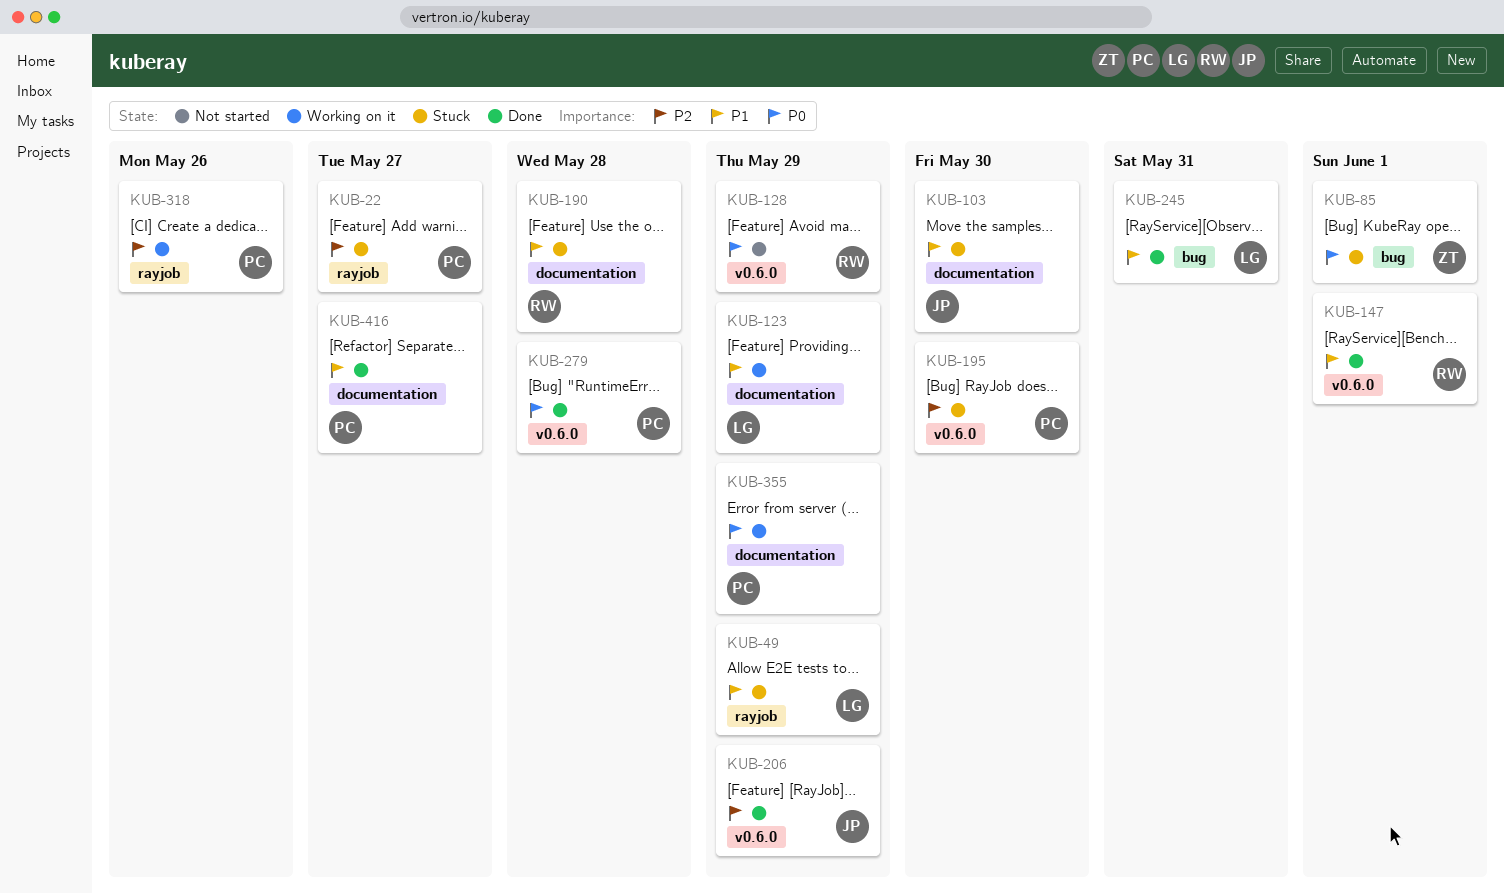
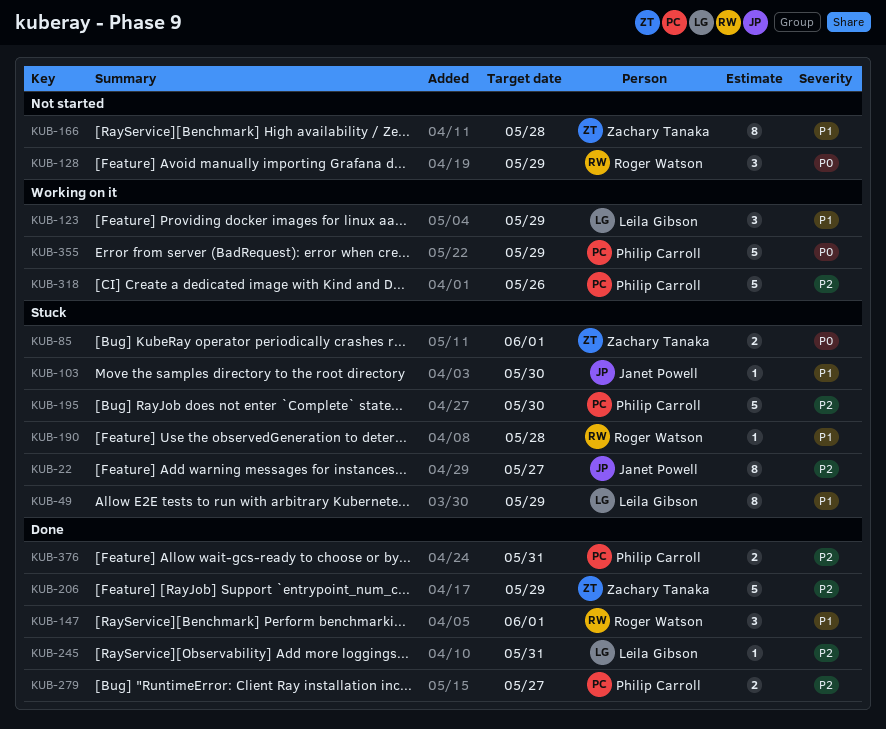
KUB-22, owner: Philip Carroll -> Janet Powell
KUB-166: none -> present
KUB-206, owner: Janet Powell -> Zachary Tanaka
KUB-245, priority: P1 -> P2
KUB-279, priority: P0 -> P2
KUB-279, due: May 28 -> May 27
KUB-376: none -> present
KUB-416: present -> none

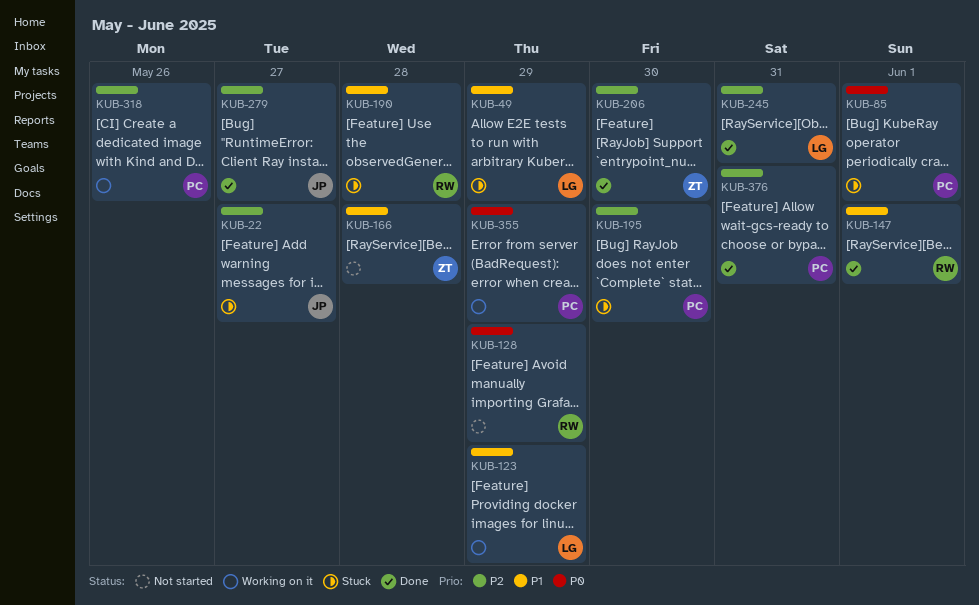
KUB-85, owner: Zachary Tanaka -> Philip Carroll
KUB-103: present -> none
KUB-206, due: May 29 -> May 30
KUB-279, owner: Philip Carroll -> Janet Powell

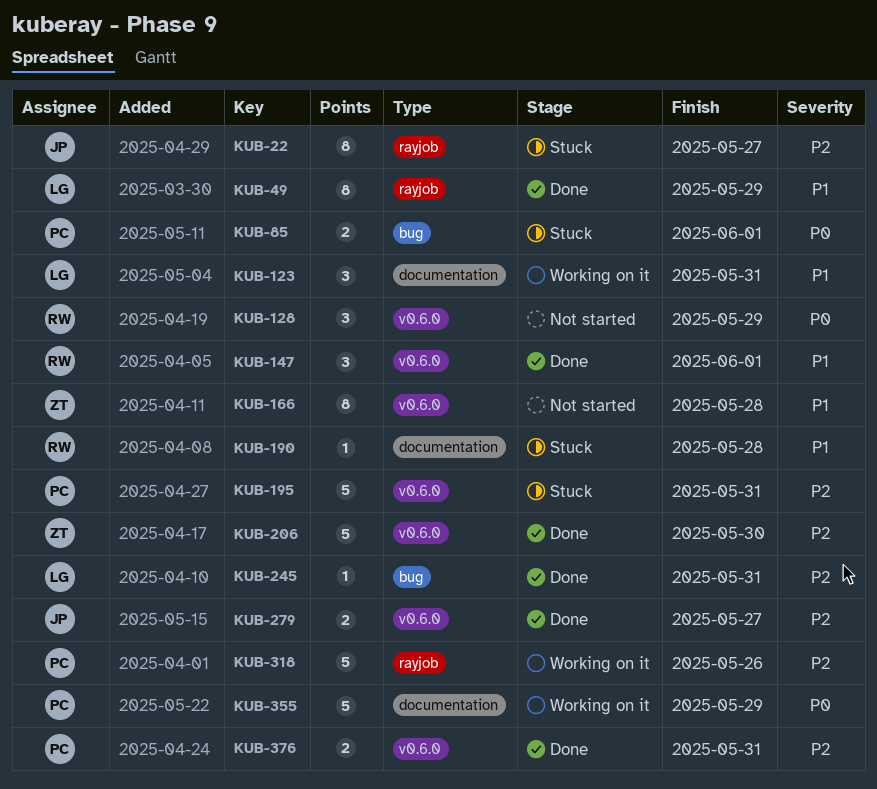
KUB-49, status: Stuck -> Done
KUB-123, due: May 29 -> May 31
KUB-195, due: May 30 -> May 31

